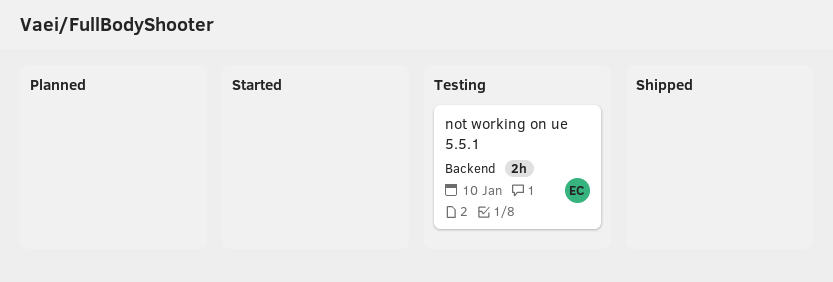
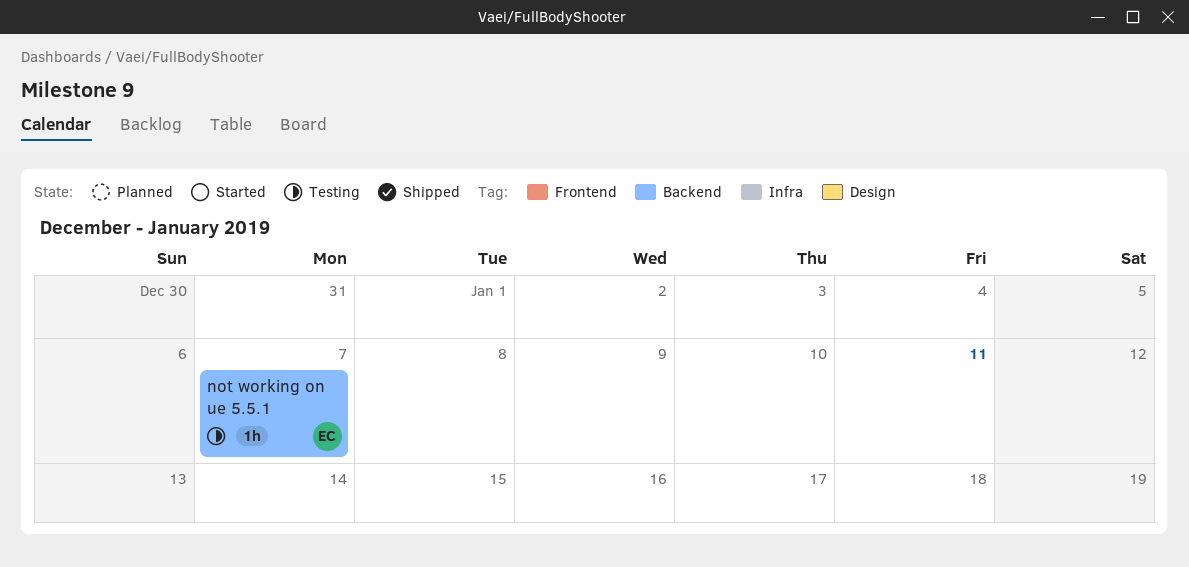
not working on ue 5.5.1, estimate: 2h -> 1h
not working on ue 5.5.1, due: Jan 10 -> Jan 7

